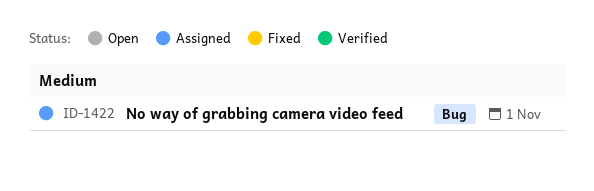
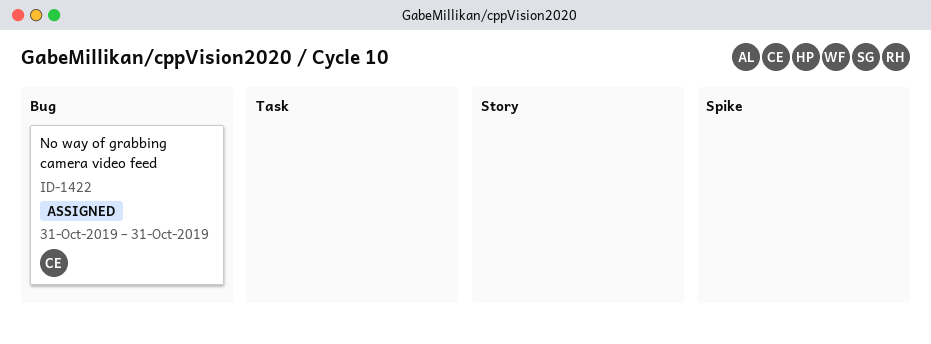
ID-1422, due: Nov 1 -> Oct 31

